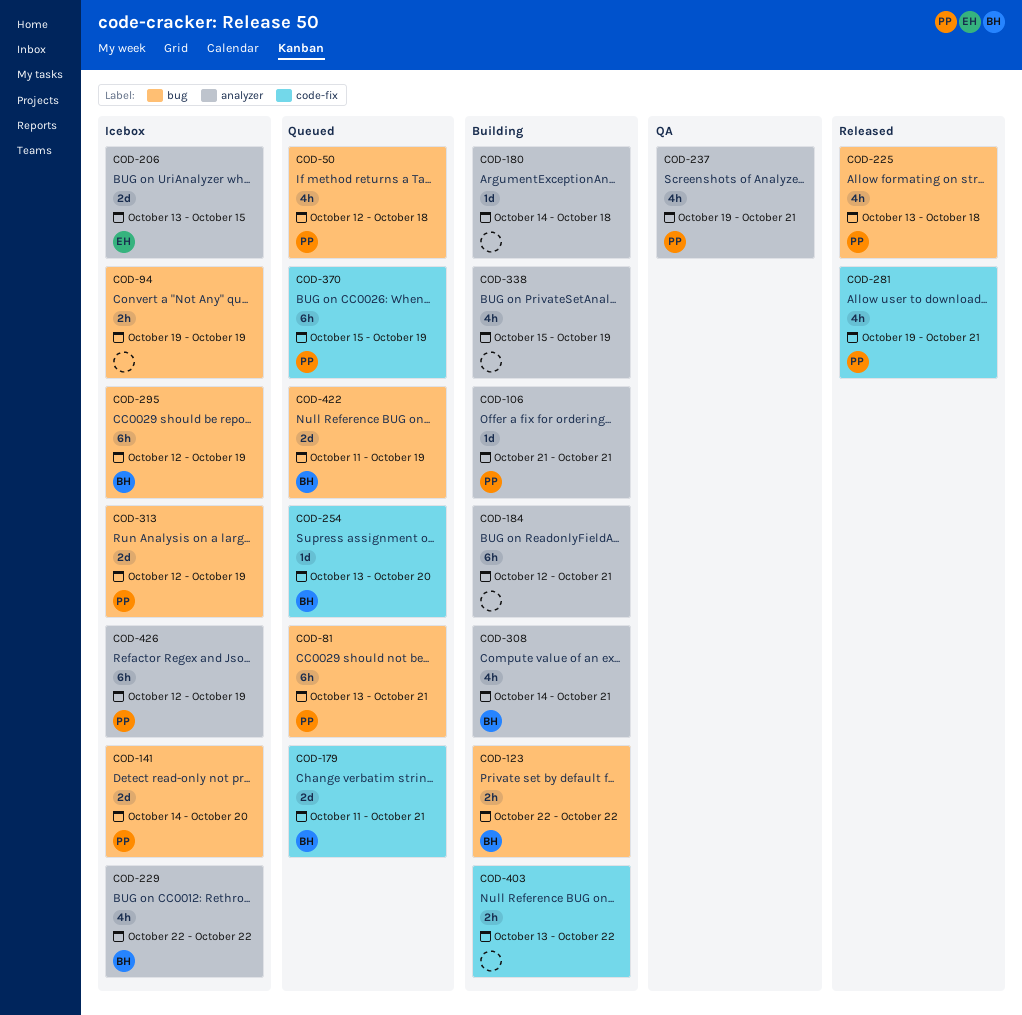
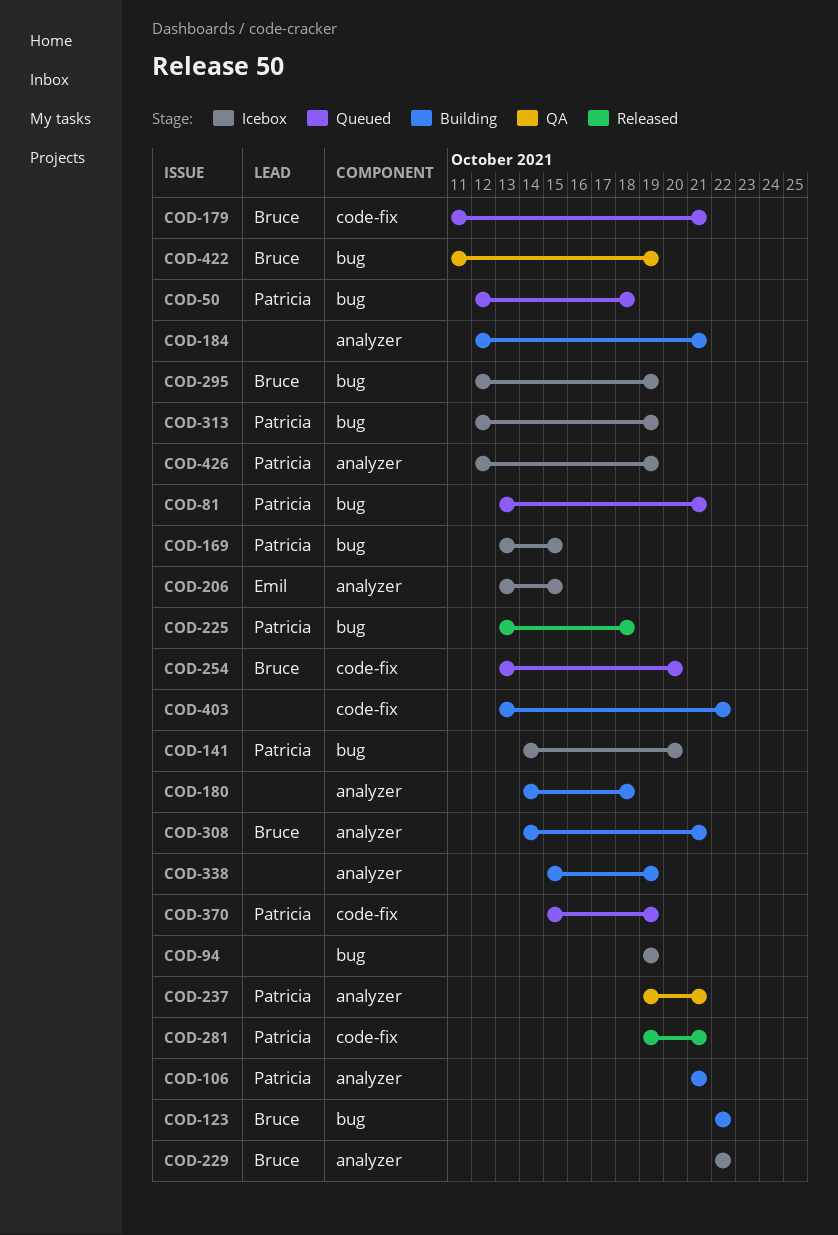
COD-169: none -> present
COD-422, status: Queued -> QA

